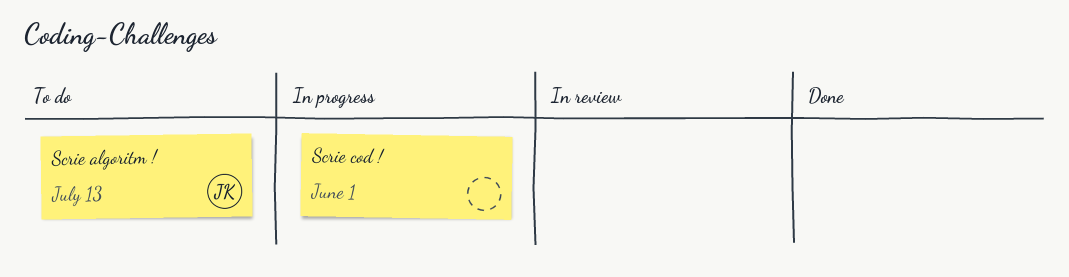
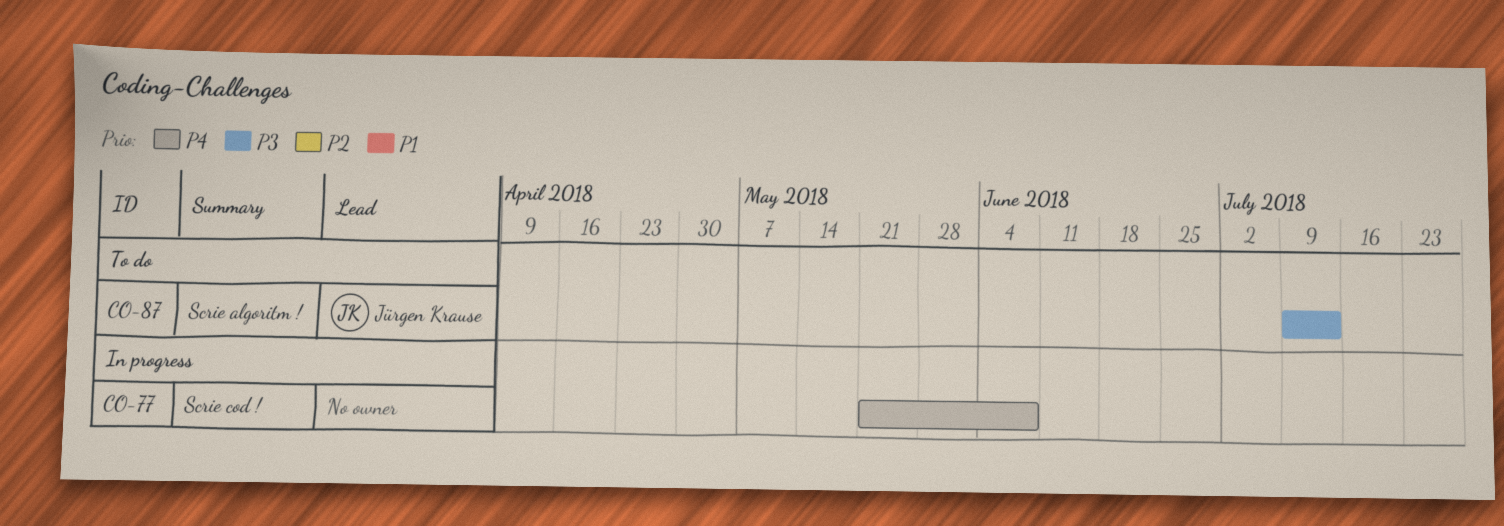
Scrie cod !, due: Jun 1 -> Jun 8

